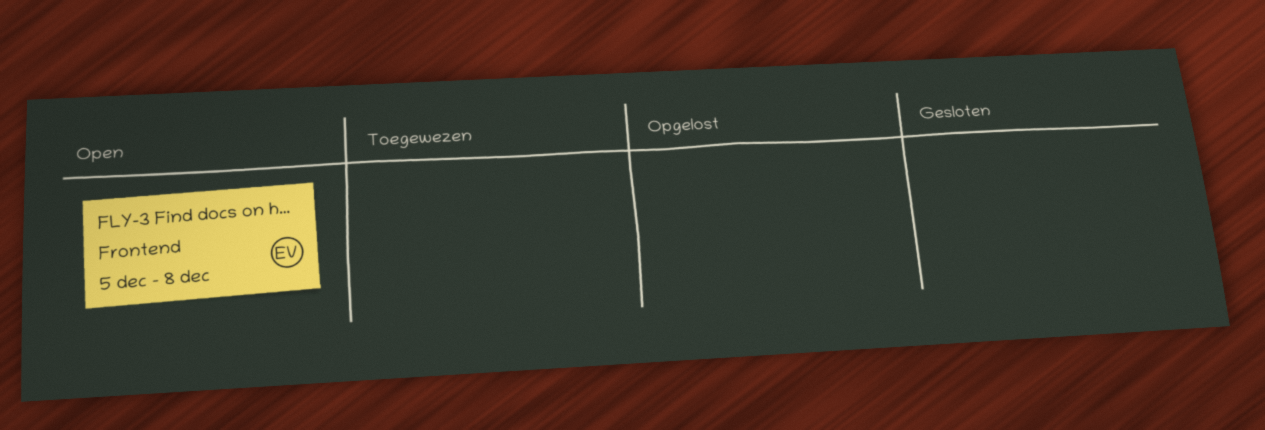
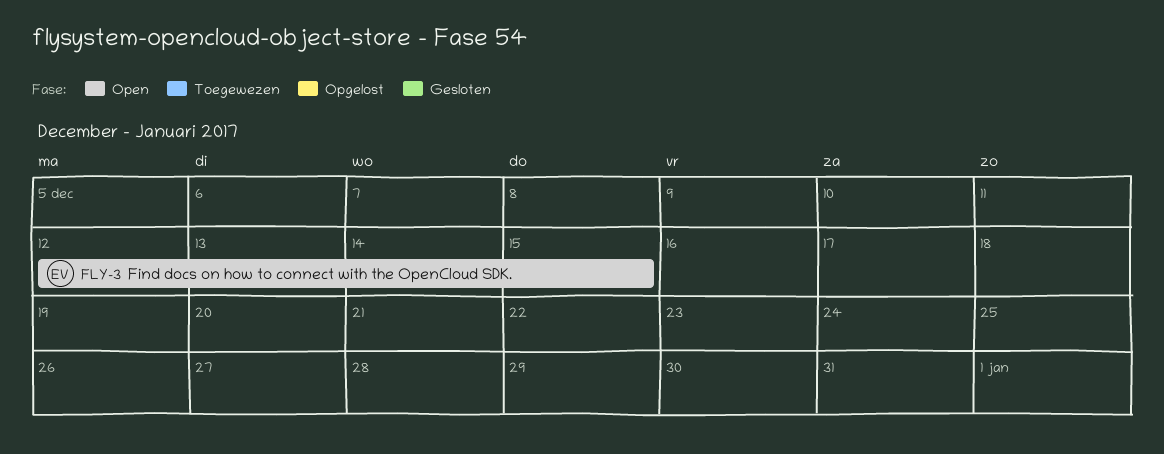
FLY-3, start: Dec 5 -> Dec 12
FLY-3, due: Dec 8 -> Dec 15

